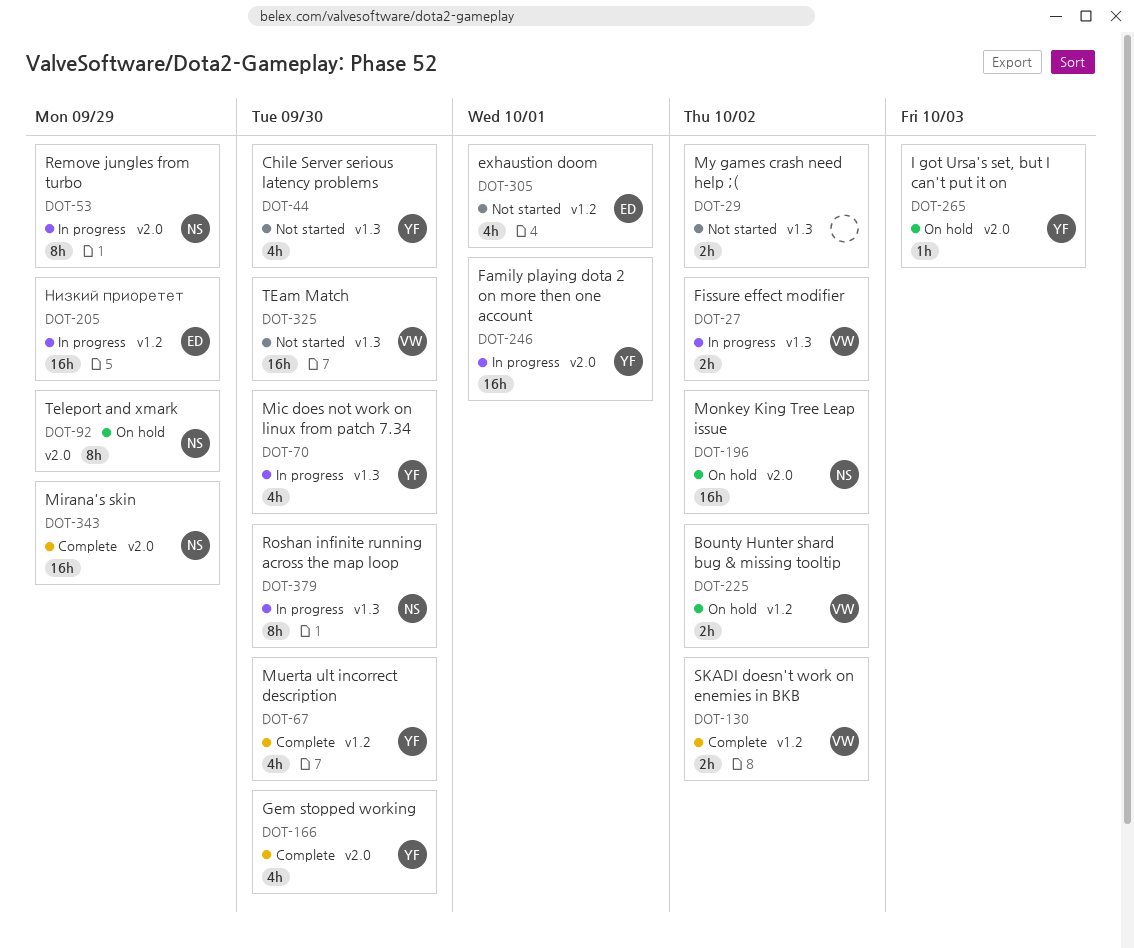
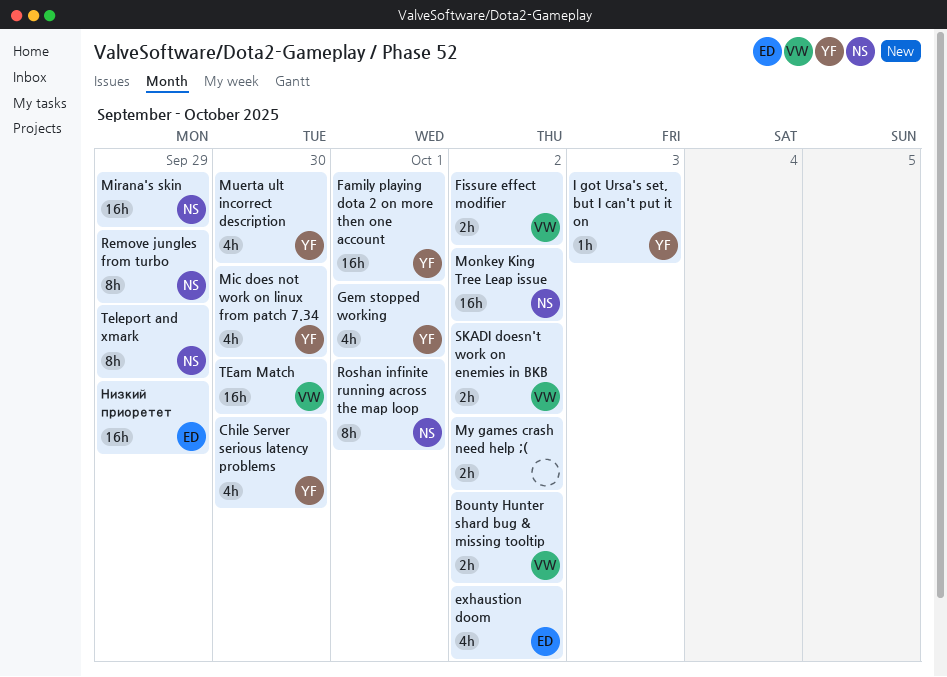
exhaustion doom, due: Oct 1 -> Oct 2
Gem stopped working, due: Sep 30 -> Oct 1
Roshan infinite running across the map loop, due: Sep 30 -> Oct 1

